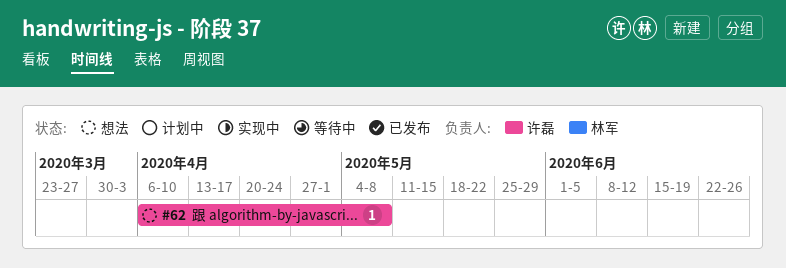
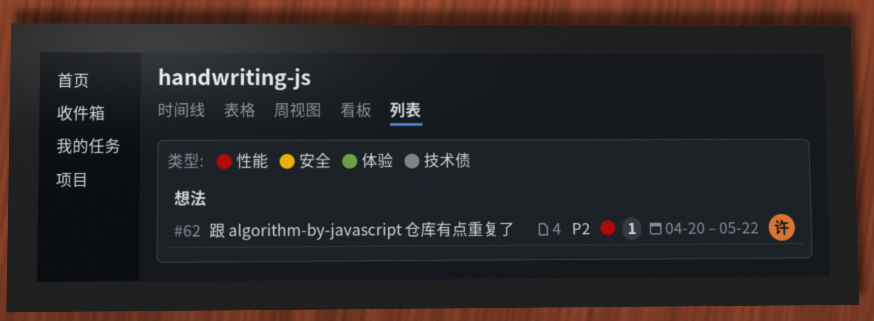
#62, start: Apr 6 -> Apr 20
#62, due: May 8 -> May 22

